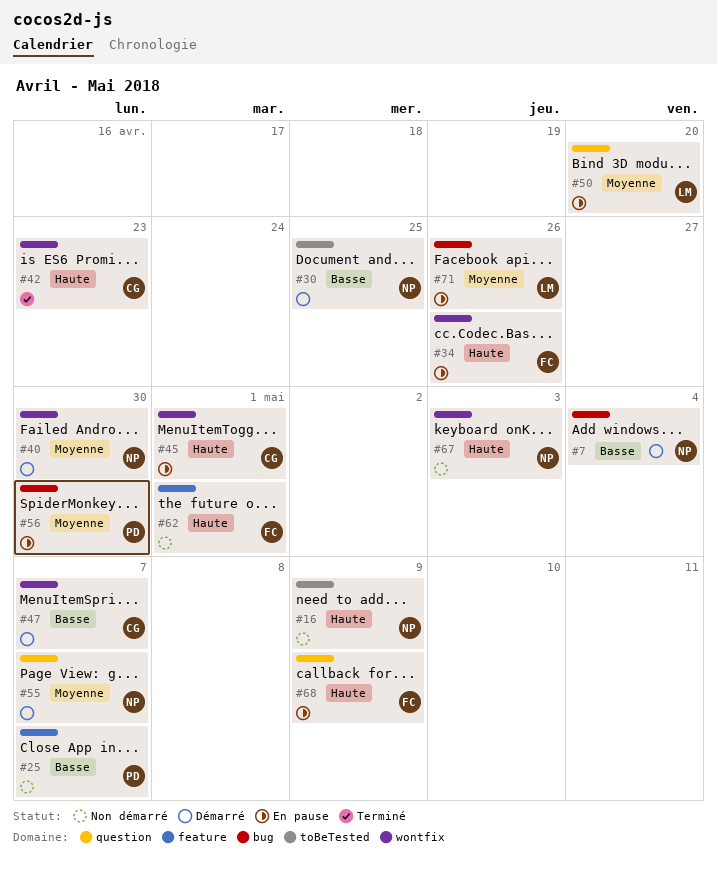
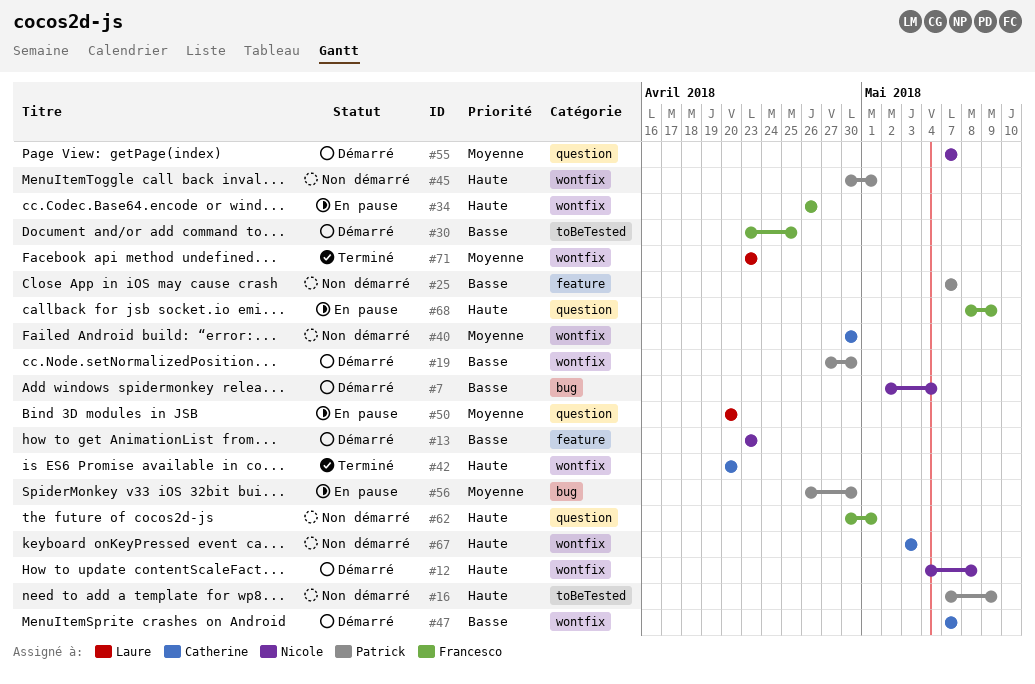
#12: none -> present
#13: none -> present
#16, owner: Nicole -> Patrick
#19: none -> present
#30, owner: Nicole -> Francesco
#40, status: Démarré -> Non démarré
#40, owner: Nicole -> Catherine
#42, due: Apr 23 -> Apr 20
#45, status: En pause -> Non démarré
#45, owner: Catherine -> Patrick
#62, label: feature -> question
#67, owner: Nicole -> Catherine
#71, status: En pause -> Terminé
#71, label: bug -> wontfix
#71, due: Apr 26 -> Apr 23

